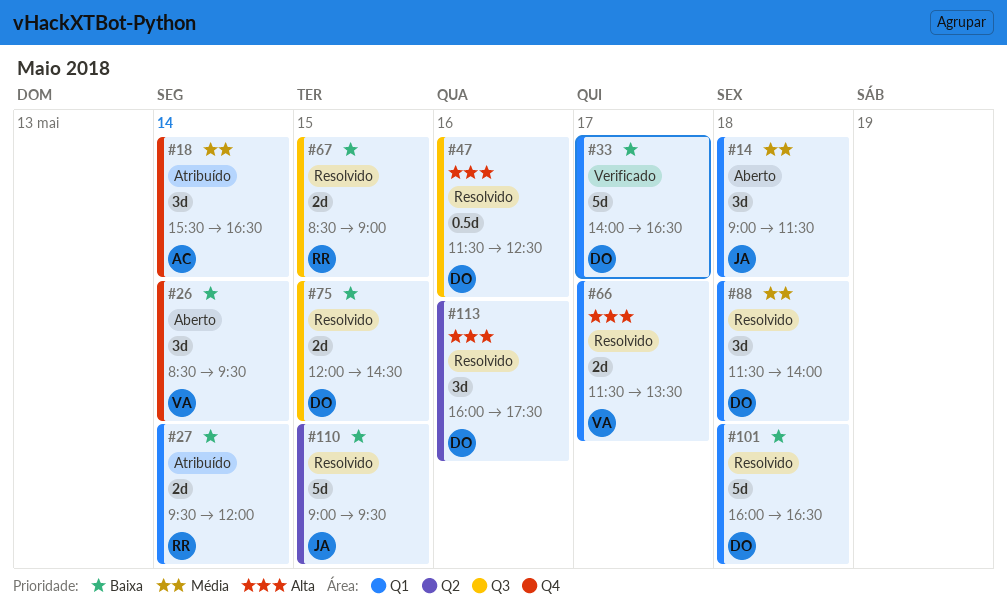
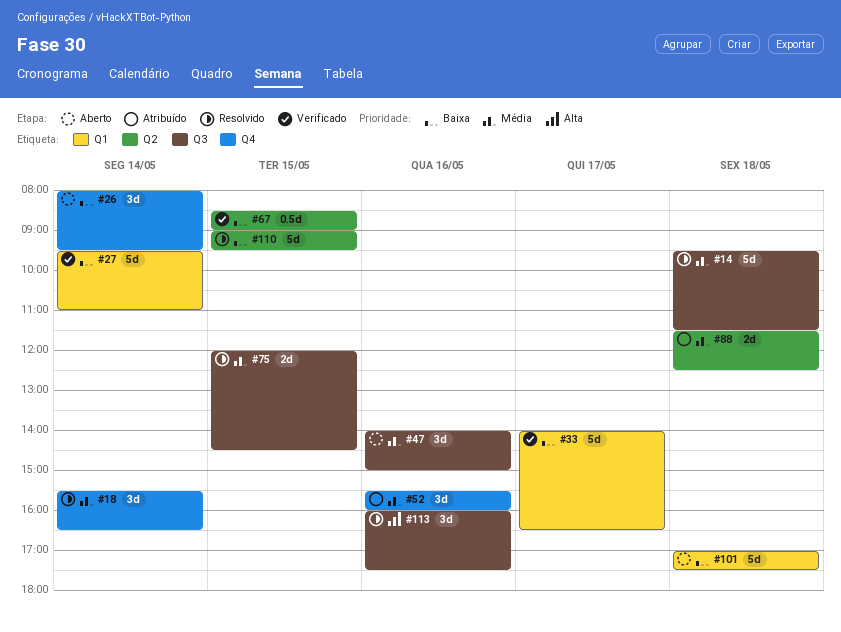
#14, status: Aberto -> Resolvido
#14, label: Q1 -> Q3
#14, estimate: 3d -> 5d
#14, begins: 09:00 -> 09:30
#18, status: Atribuído -> Resolvido
#26, begins: 08:30 -> 08:00
#27, status: Atribuído -> Verificado
#27, estimate: 2d -> 5d
#27, ends: 12:00 -> 11:00
#47, status: Resolvido -> Aberto
#47, priority: Alta -> Média
#47, estimate: 0.5d -> 3d
#47, begins: 11:30 -> 14:00
#47, ends: 12:30 -> 15:00
#52: none -> present
#66: present -> none
#67, status: Resolvido -> Verificado
#67, label: Q3 -> Q2
#67, estimate: 2d -> 0.5d
#75, priority: Baixa -> Média
#88, status: Resolvido -> Atribuído
#88, label: Q1 -> Q2
#88, estimate: 3d -> 2d
#88, ends: 14:00 -> 12:30
#101, status: Resolvido -> Aberto
#101, begins: 16:00 -> 17:00
#101, ends: 16:30 -> 17:30
#113, label: Q2 -> Q3

